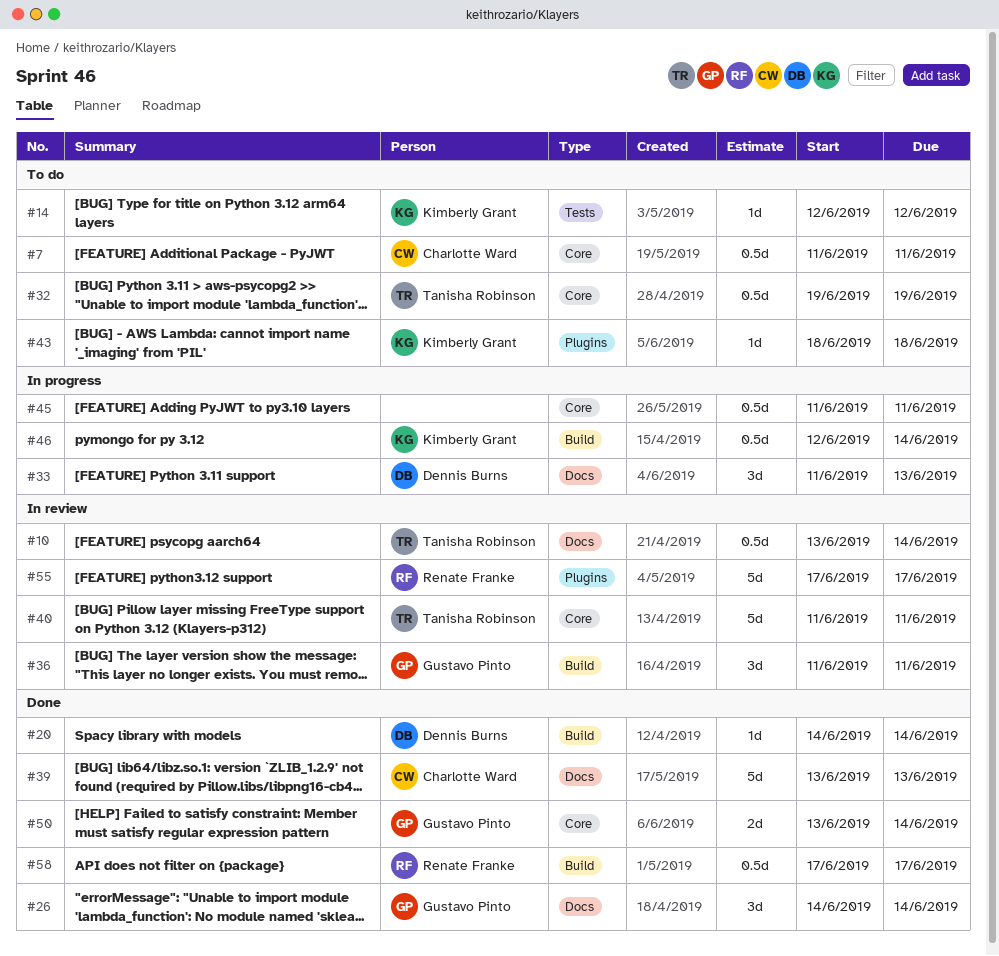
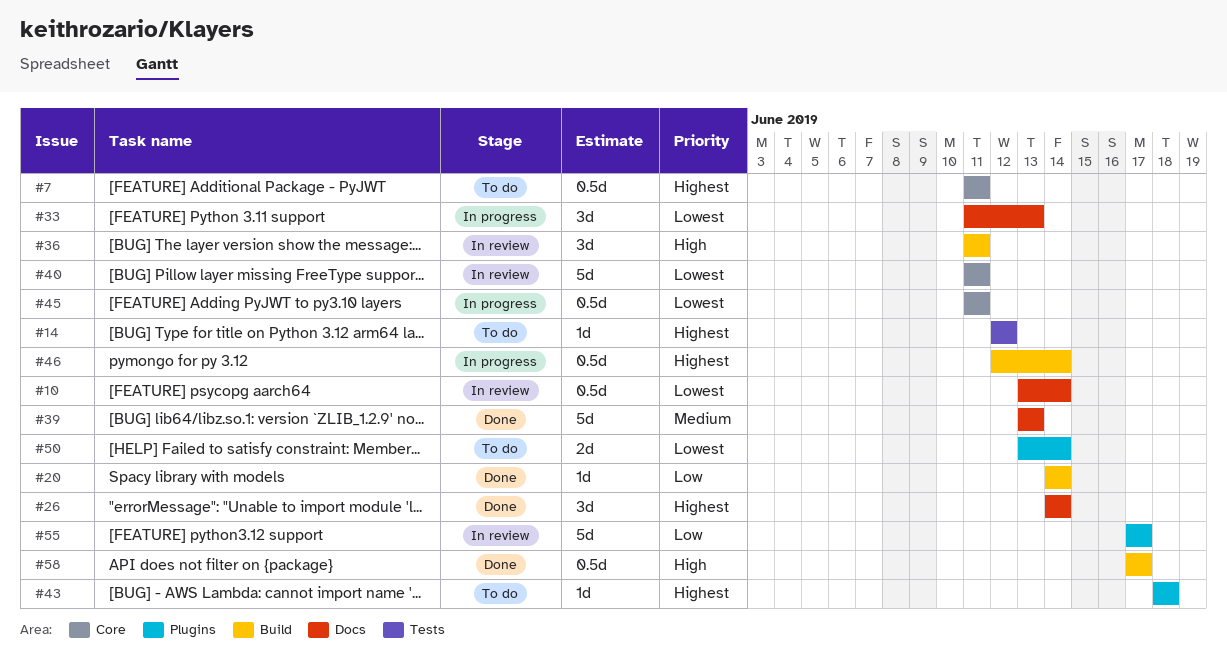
#32: present -> none
#50, status: Done -> To do
#50, label: Core -> Plugins

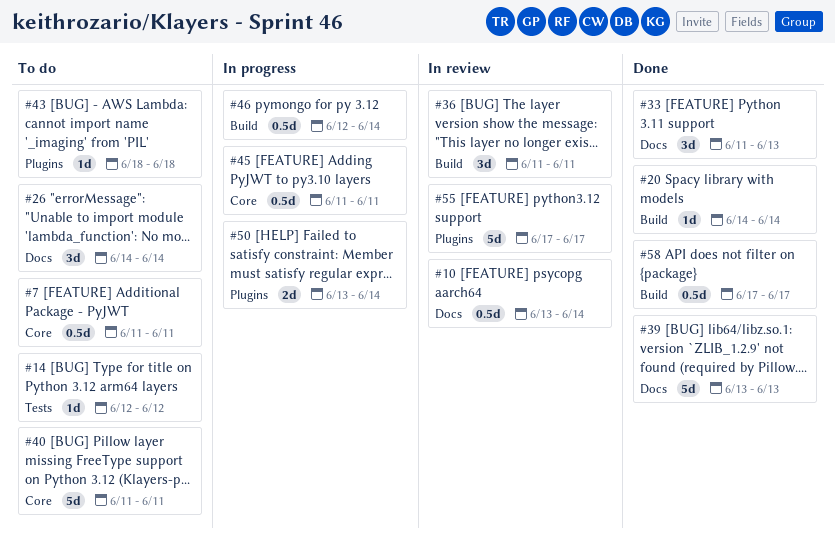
#26, status: Done -> To do
#33, status: In progress -> Done
#40, status: In review -> To do
#50, status: To do -> In progress

